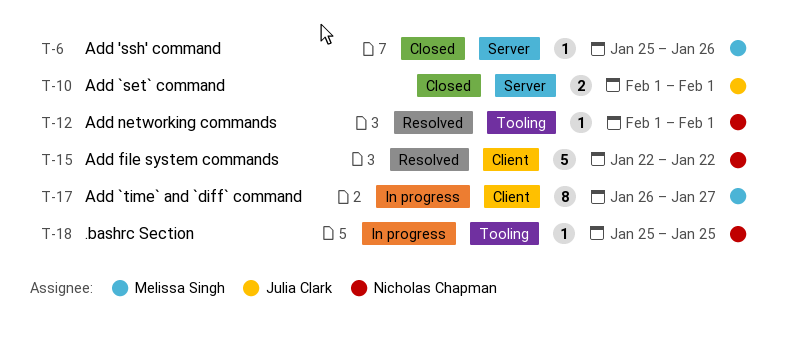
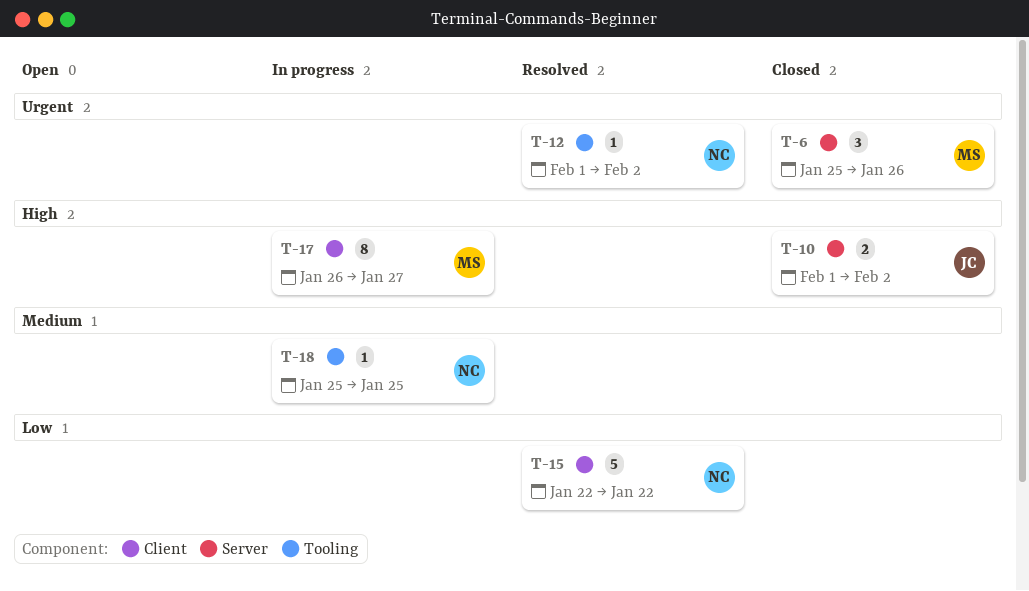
T-6, estimate: 1 -> 3
T-10, due: Feb 1 -> Feb 2
T-12, due: Feb 1 -> Feb 2

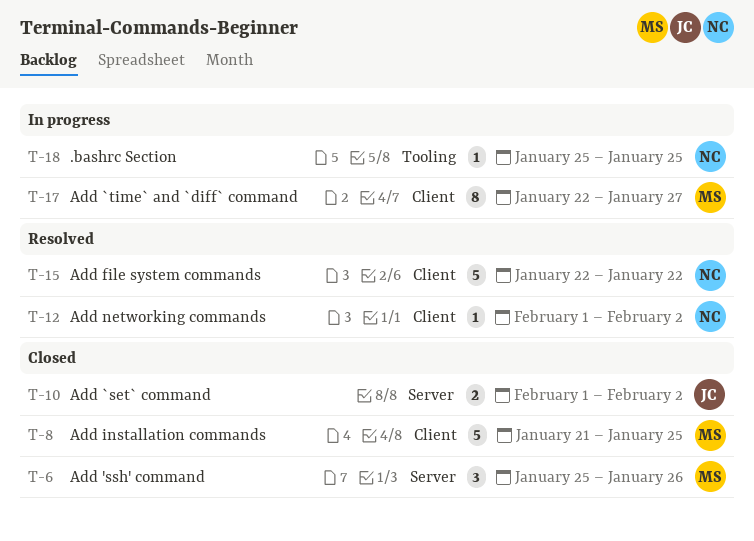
T-8: none -> present
T-12, label: Tooling -> Client
T-17, start: Jan 26 -> Jan 22

